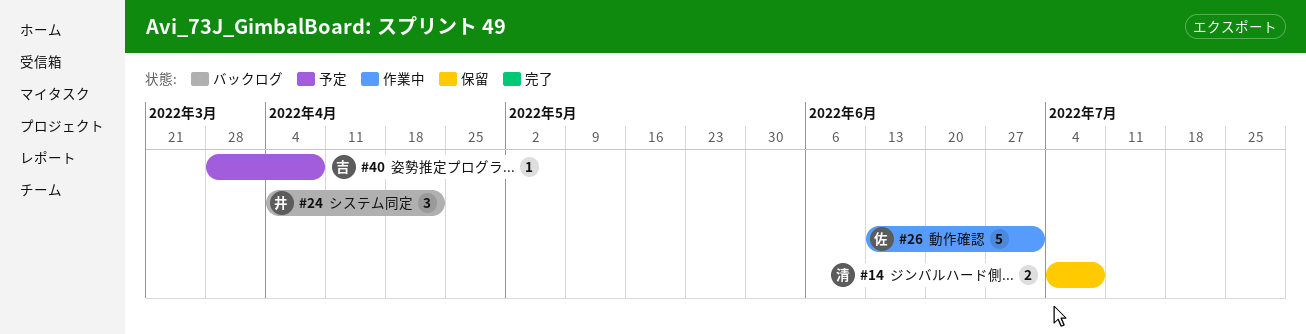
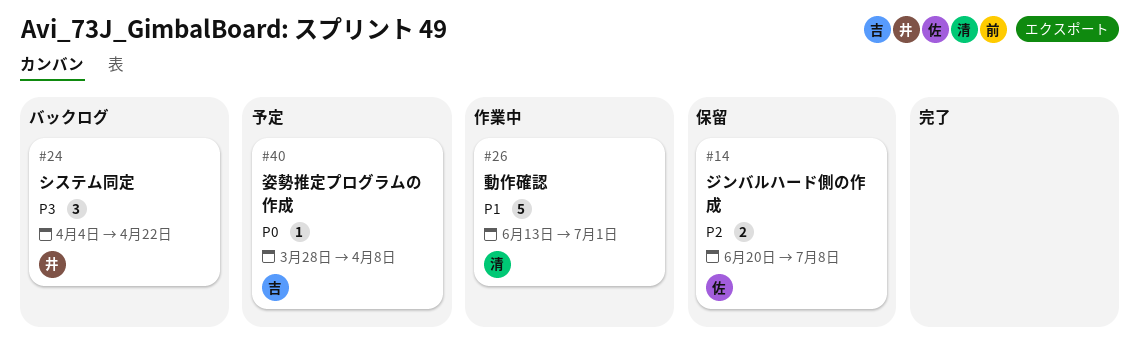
#14, owner: 清 -> 佐
#14, start: Jul 4 -> Jun 20
#26, owner: 佐 -> 清

